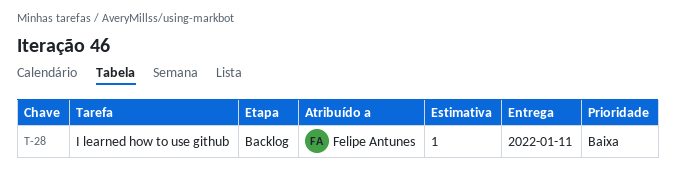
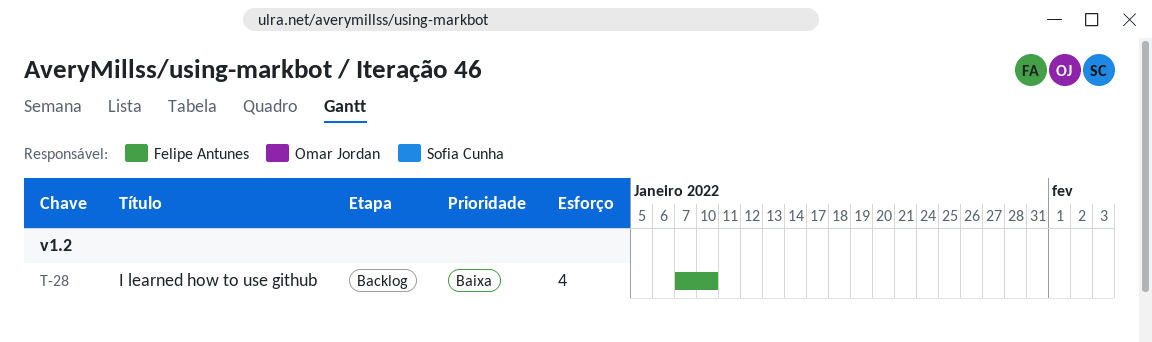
T-28, estimate: 1 -> 4
T-28, due: Jan 11 -> Jan 10

